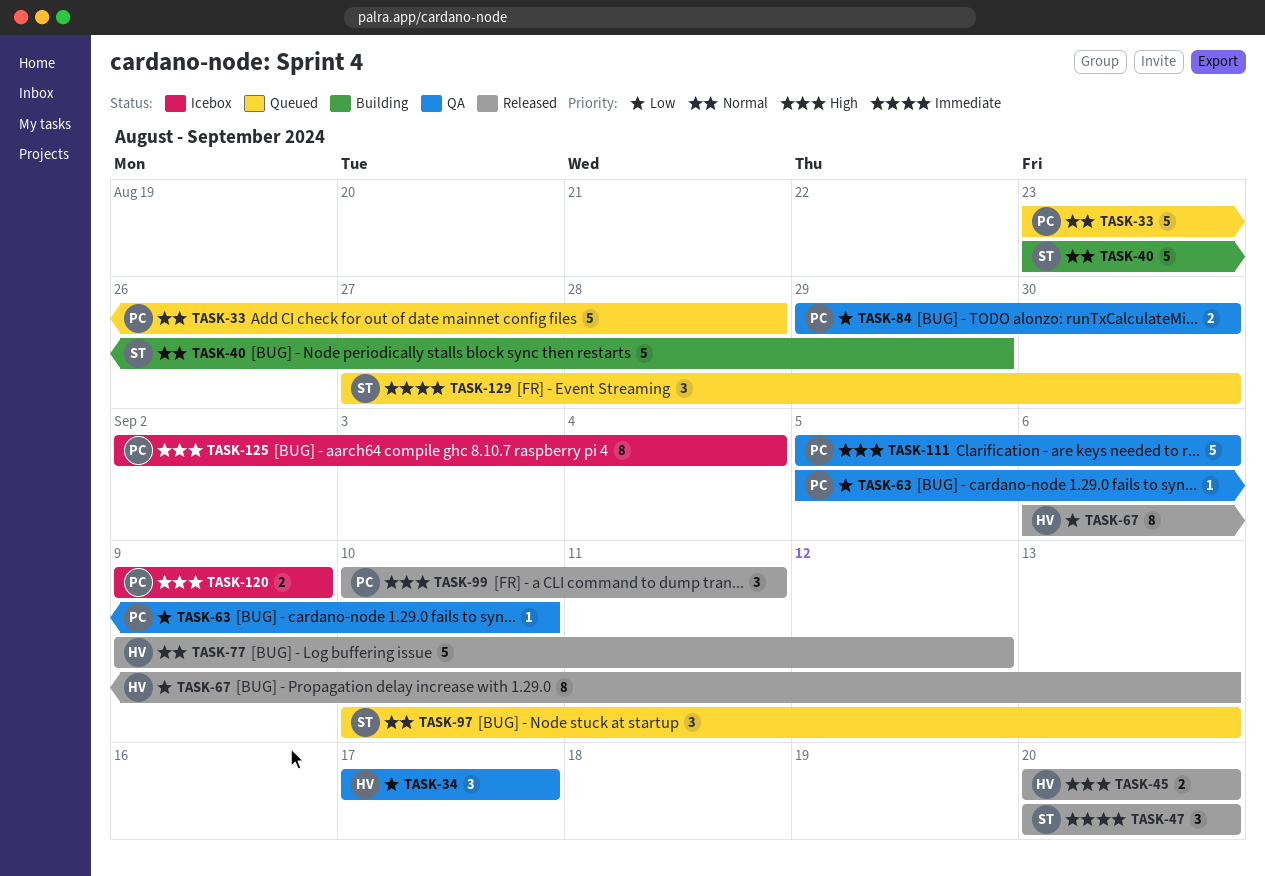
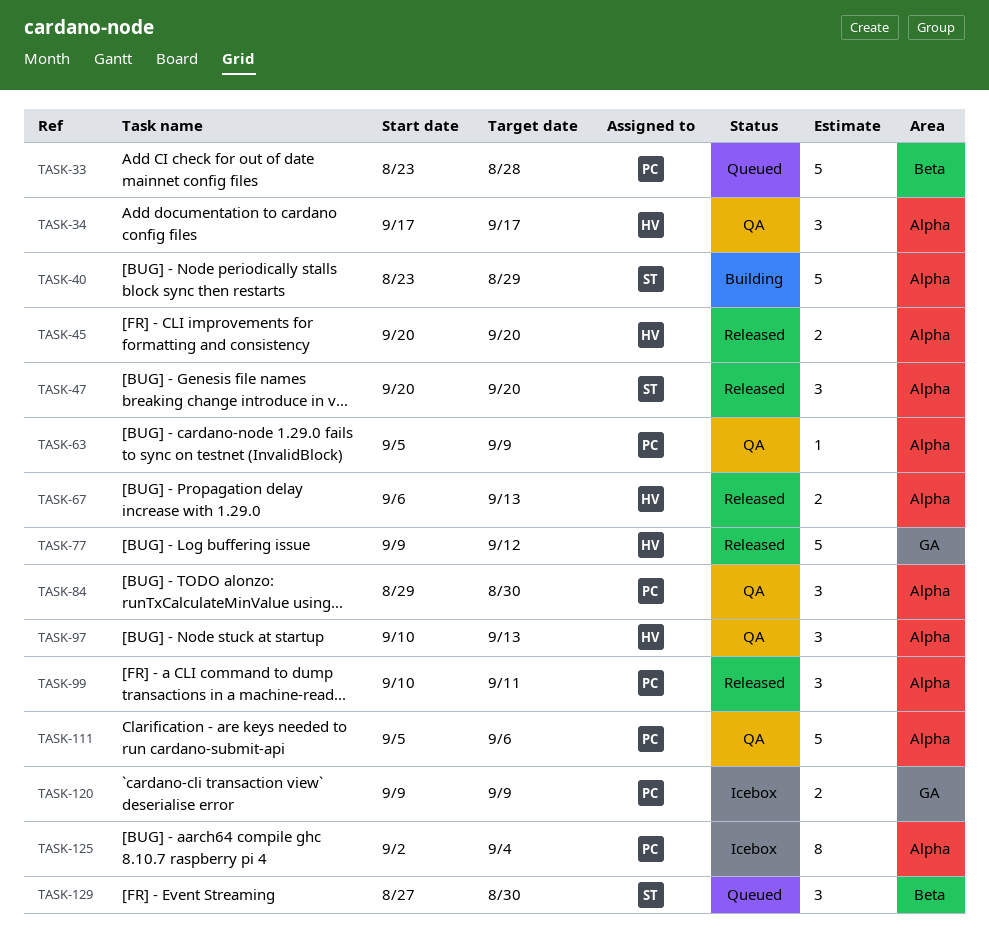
TASK-63, due: Sep 10 -> Sep 9
TASK-67, estimate: 8 -> 2
TASK-84, estimate: 2 -> 3
TASK-97, status: Queued -> QA
TASK-97, owner: ST -> HV

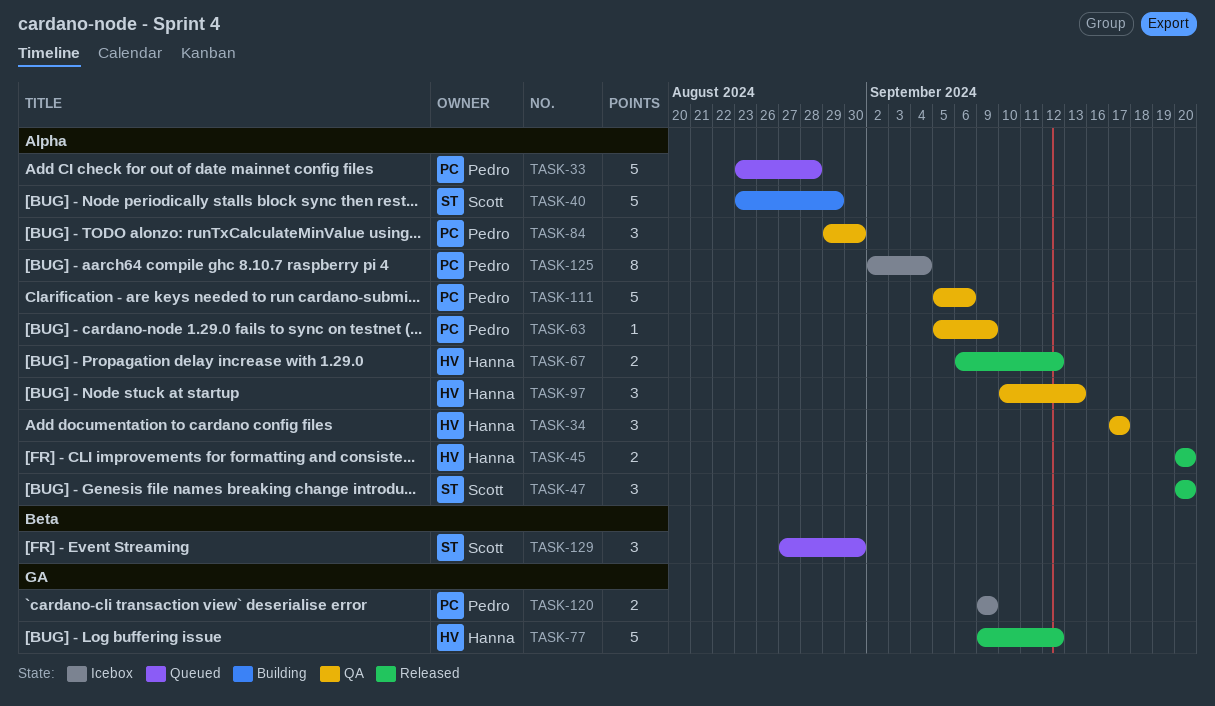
TASK-33, label: Beta -> Alpha
TASK-67, due: Sep 13 -> Sep 12
TASK-99: present -> none

